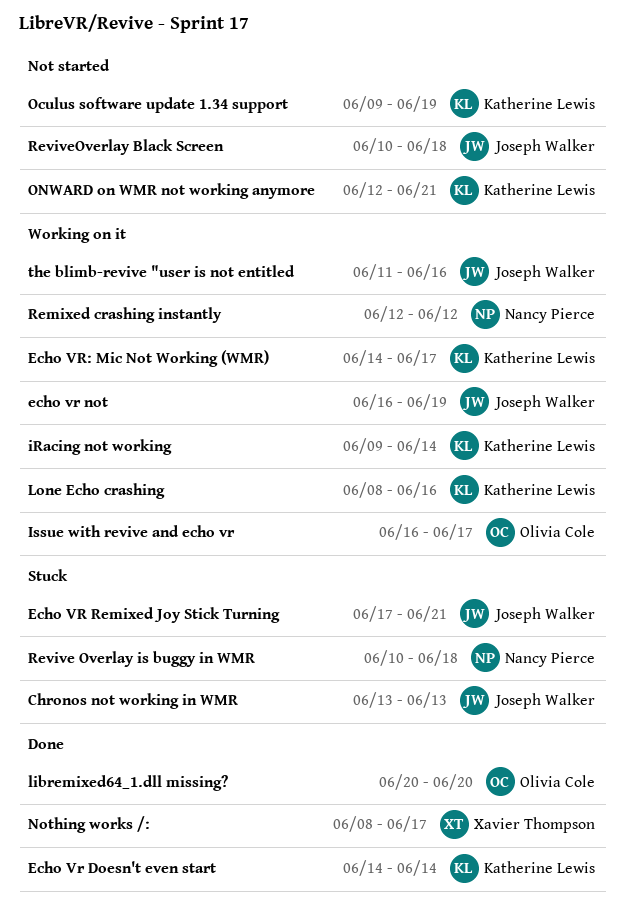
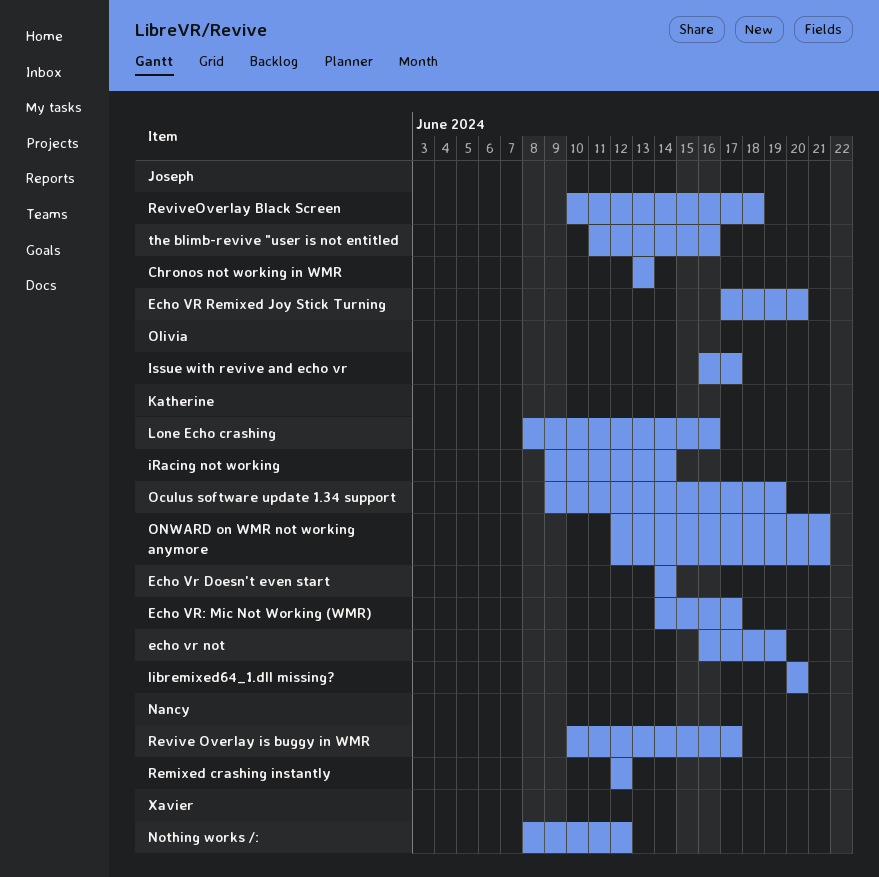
echo vr not, owner: Joseph Walker -> Katherine Lewis
Echo VR Remixed Joy Stick Turning, due: Jun 21 -> Jun 20
libremixed64_1.dll missing?, owner: Olivia Cole -> Katherine Lewis
Nothing works /:, due: Jun 17 -> Jun 12
Revive Overlay is buggy in WMR, due: Jun 18 -> Jun 17

